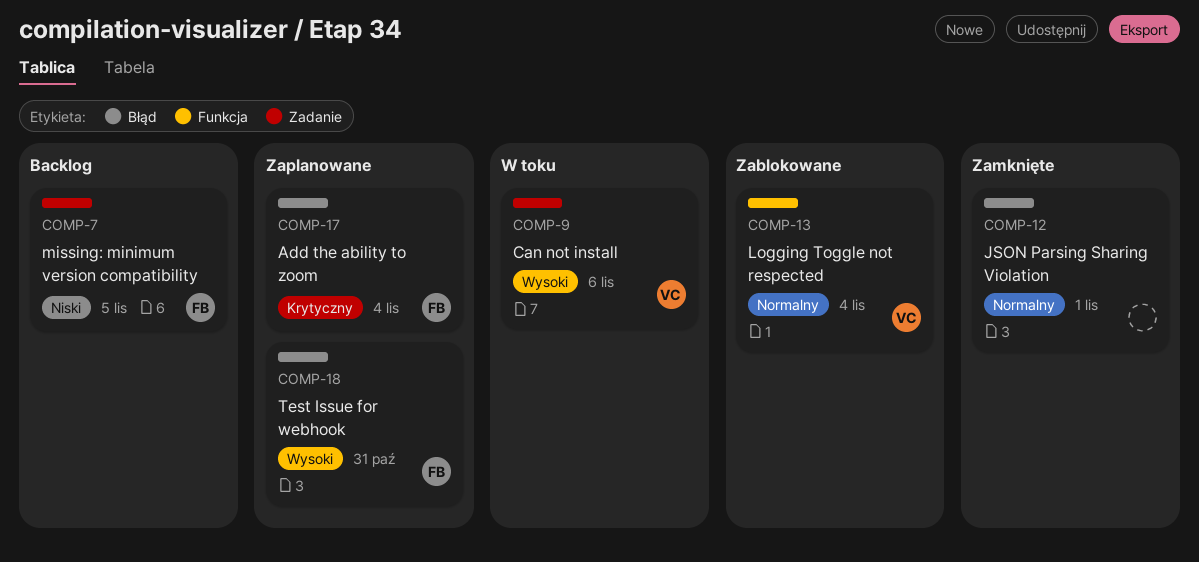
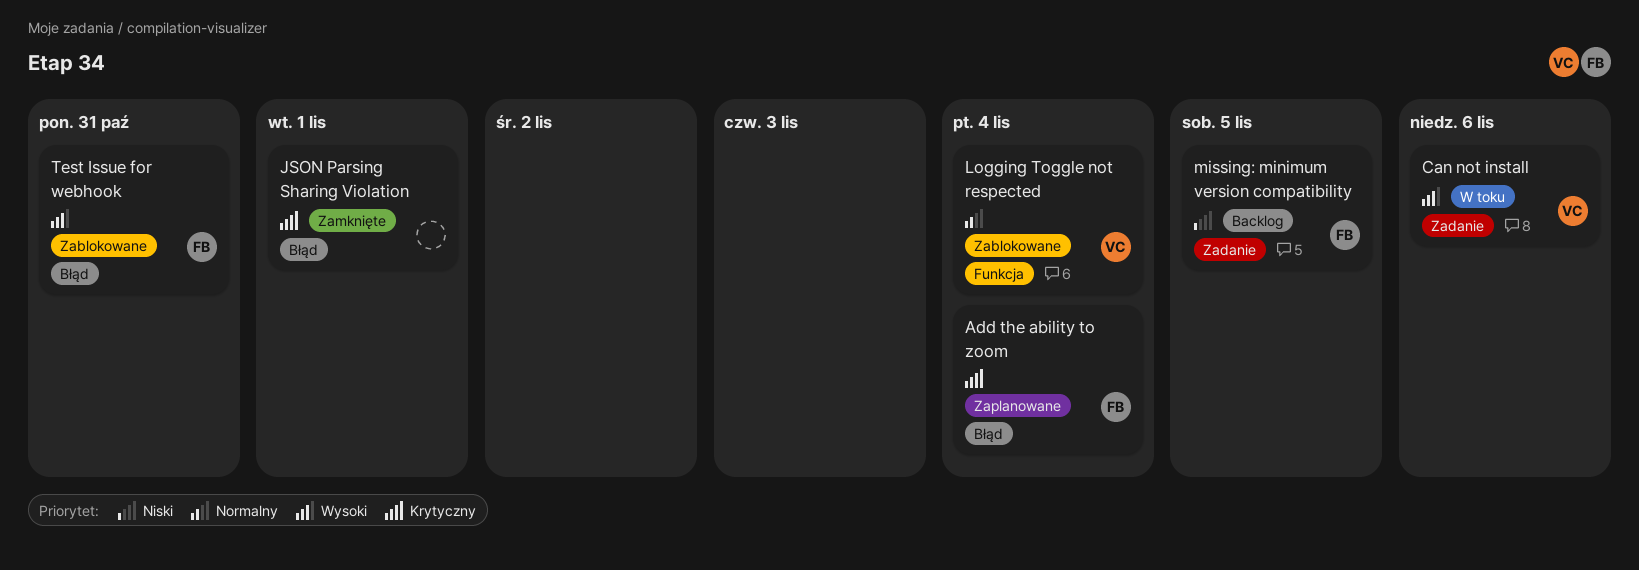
JSON Parsing Sharing Violation, priority: Normalny -> Krytyczny
Test Issue for webhook, status: Zaplanowane -> Zablokowane

